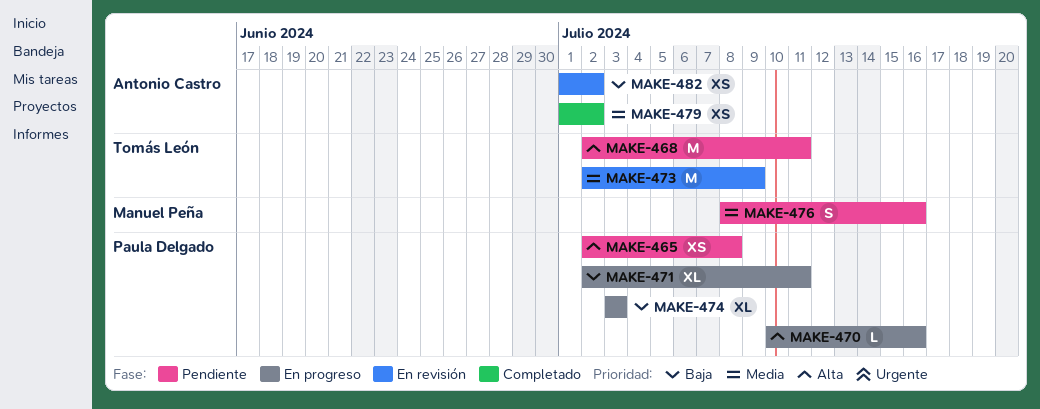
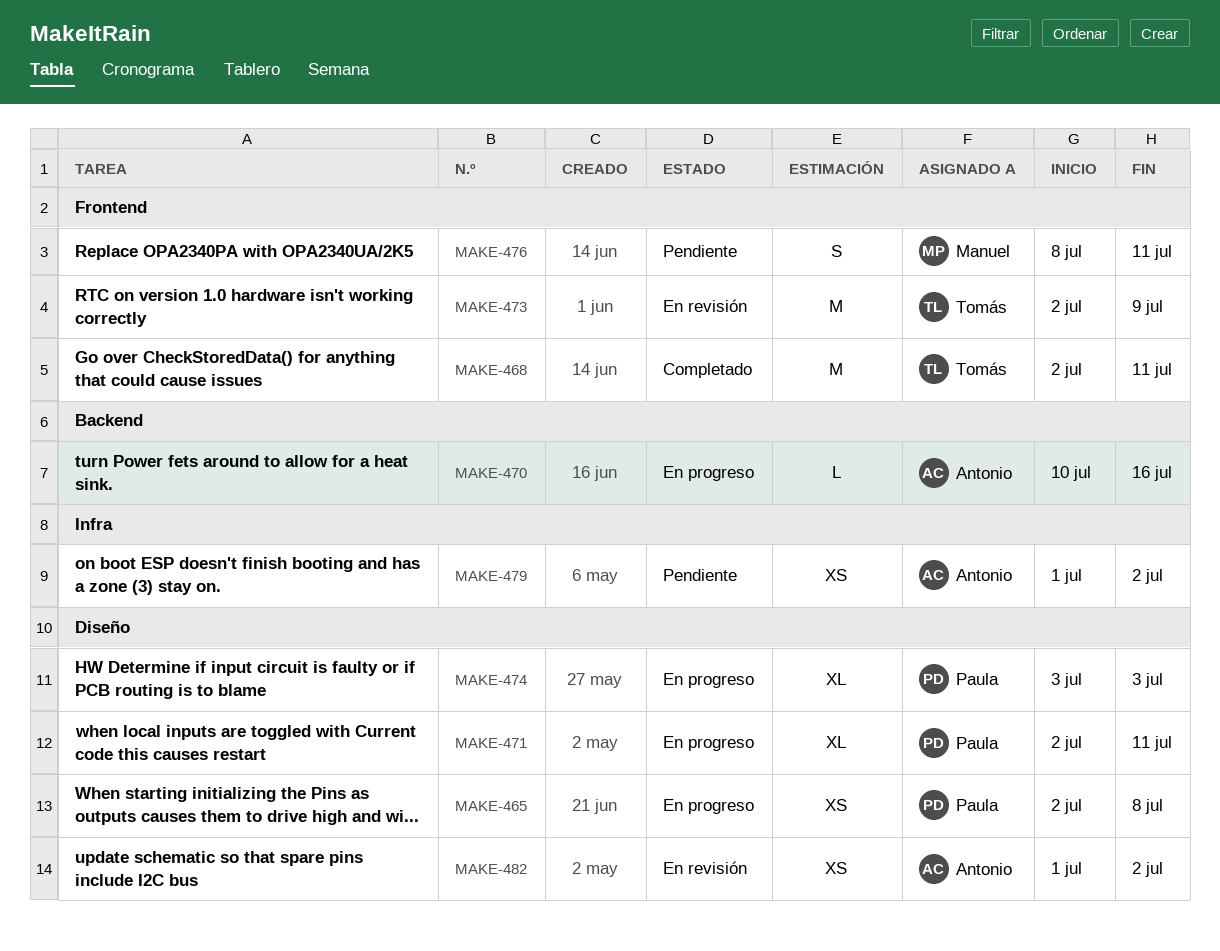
MAKE-465, status: Pendiente -> En progreso
MAKE-468, status: Pendiente -> Completado
MAKE-470, owner: Paula Delgado -> Antonio Castro
MAKE-476, due: Jul 16 -> Jul 11
MAKE-479, status: Completado -> Pendiente

